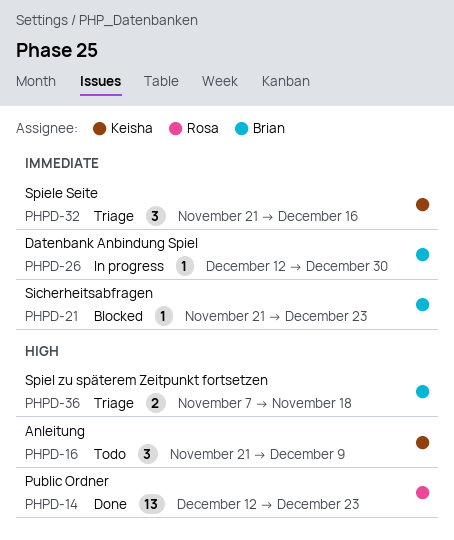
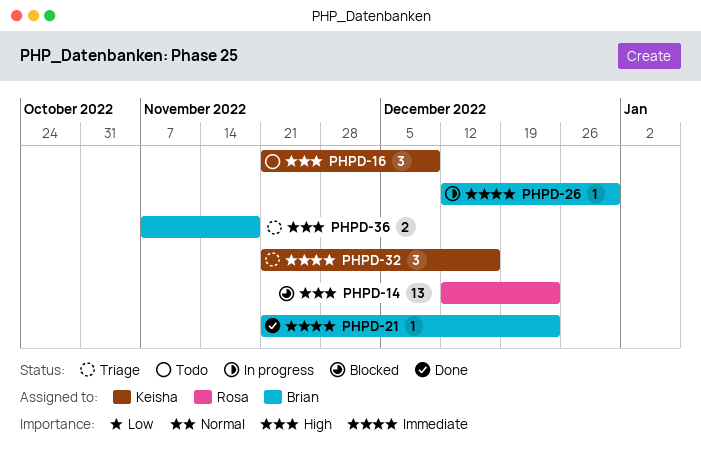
PHPD-14, status: Done -> Blocked
PHPD-21, status: Blocked -> Done

